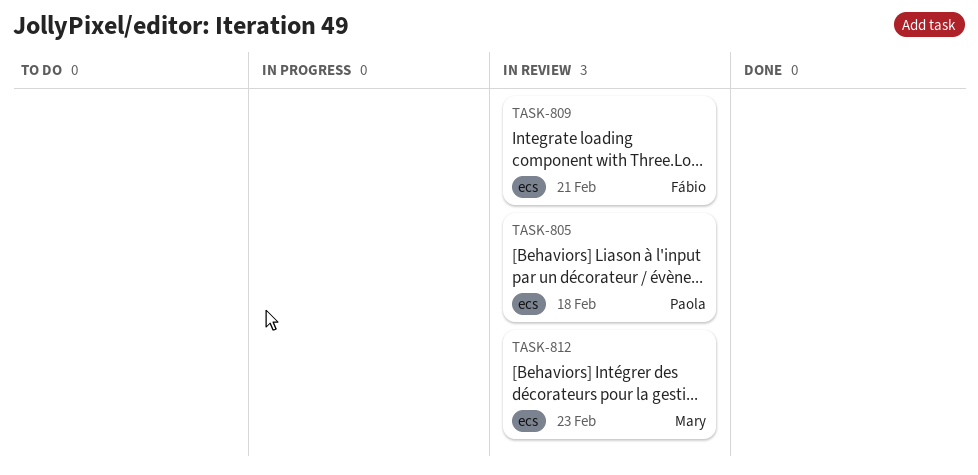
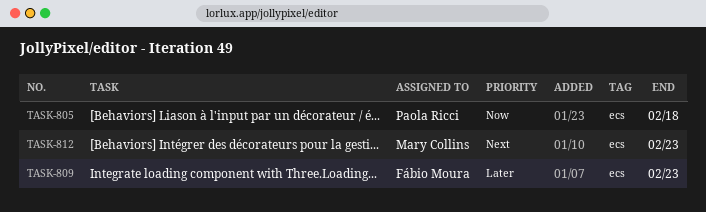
TASK-809, due: Feb 21 -> Feb 23

